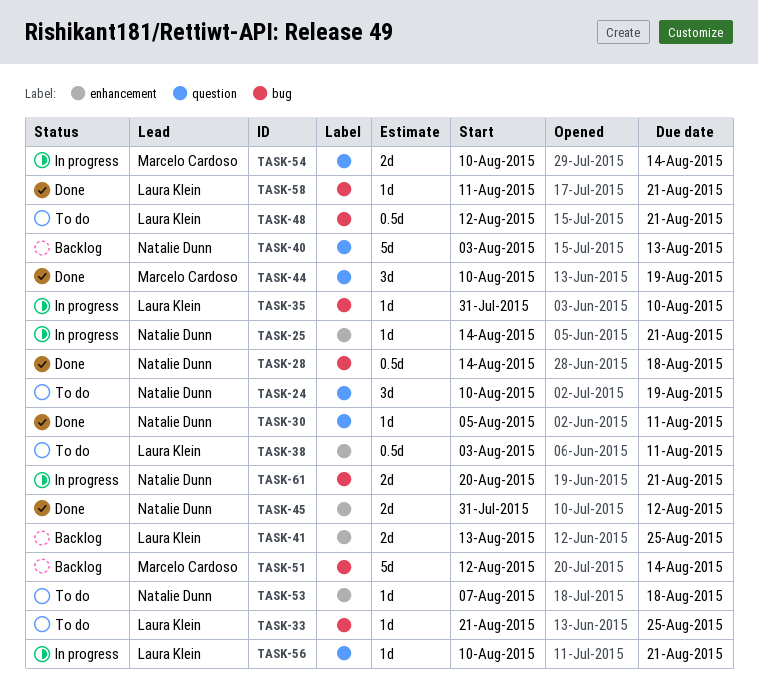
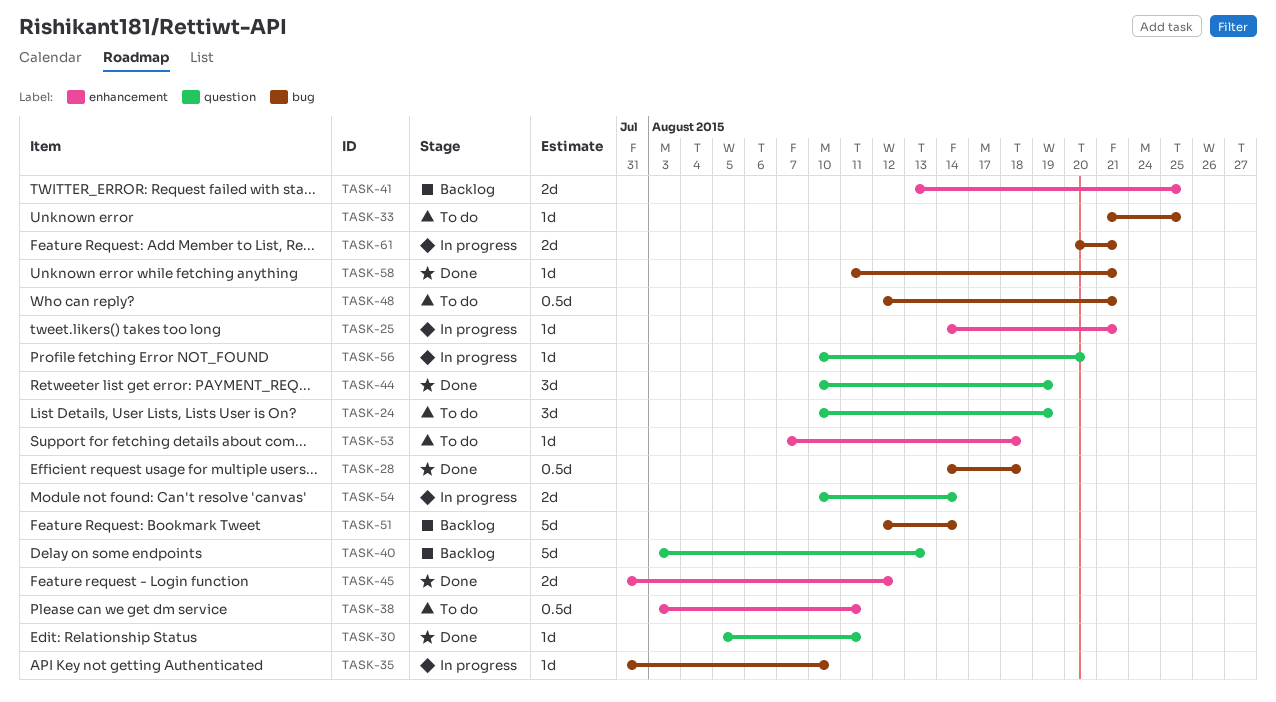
TASK-56, due: Aug 21 -> Aug 20

